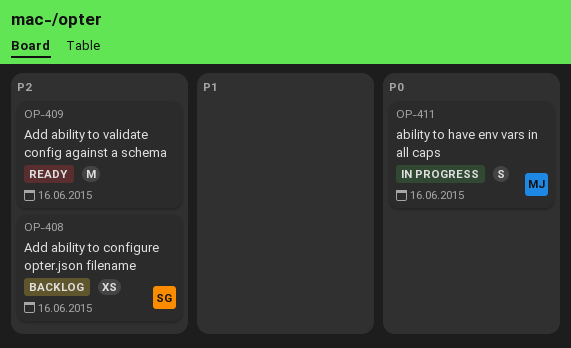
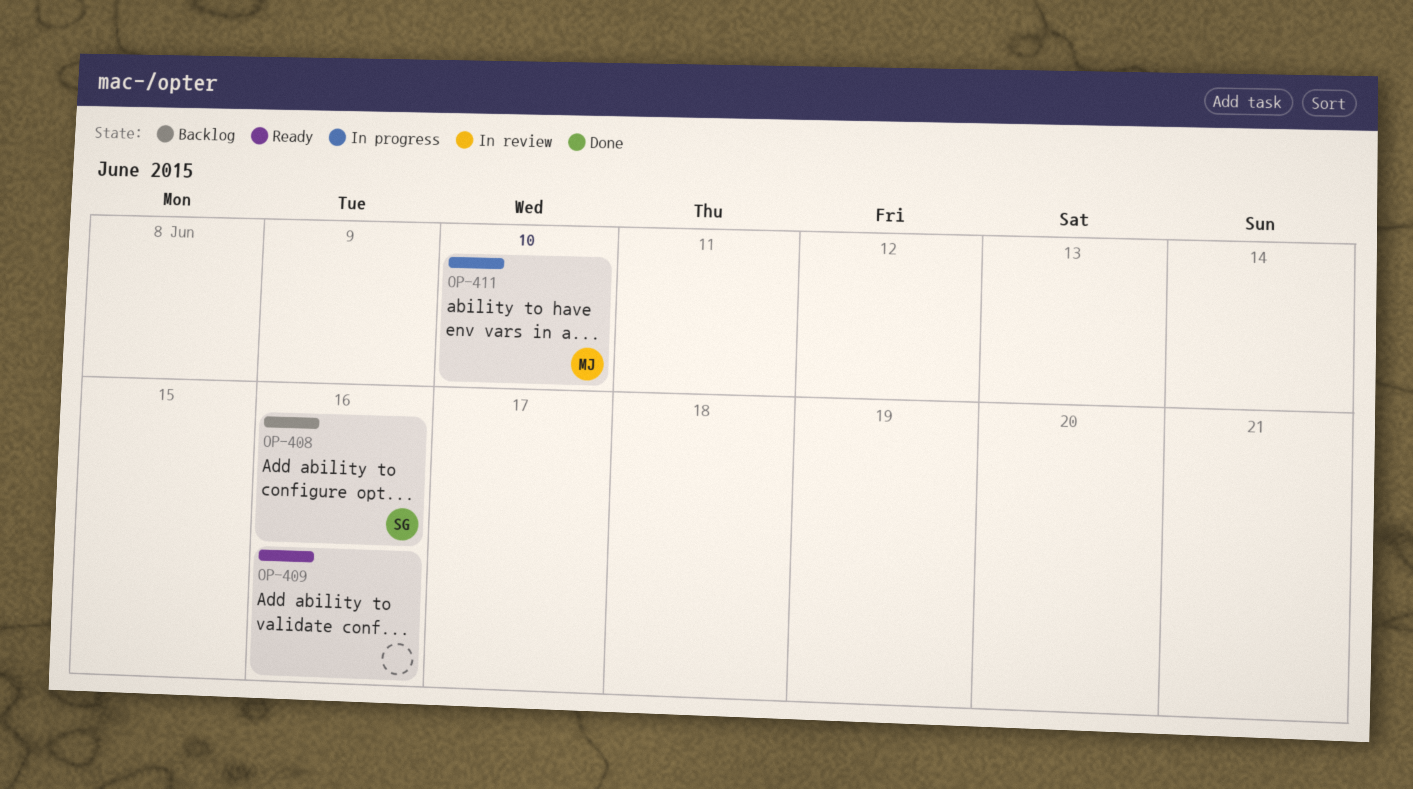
OP-411, due: Jun 16 -> Jun 10

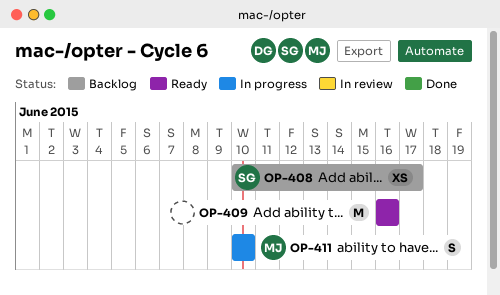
OP-408, due: Jun 16 -> Jun 17

